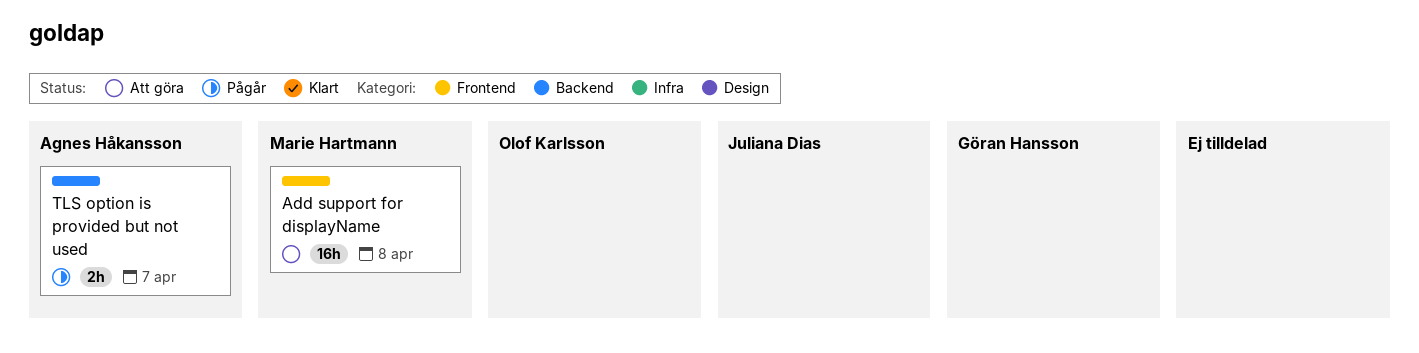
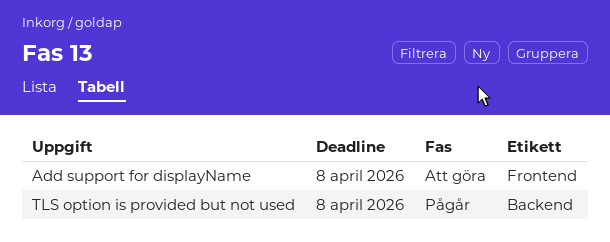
TLS option is provided but not used, due: Apr 7 -> Apr 8

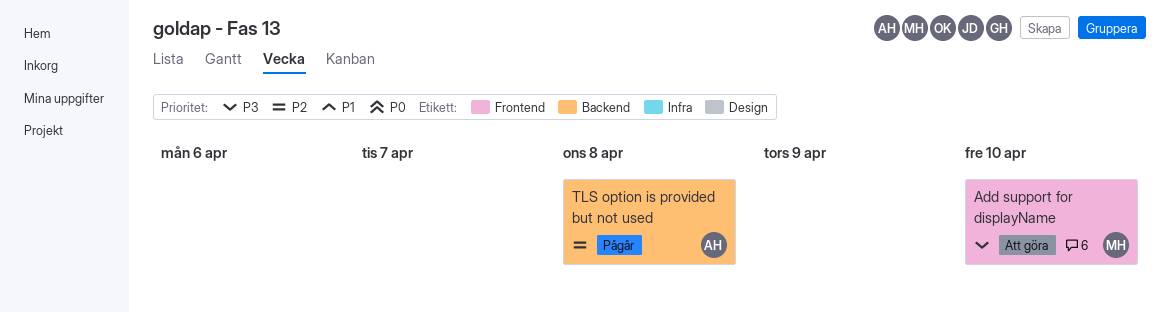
Add support for displayName, due: Apr 8 -> Apr 10

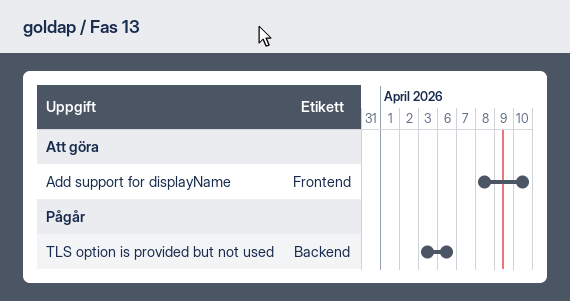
TLS option is provided but not used, due: Apr 8 -> Apr 6

